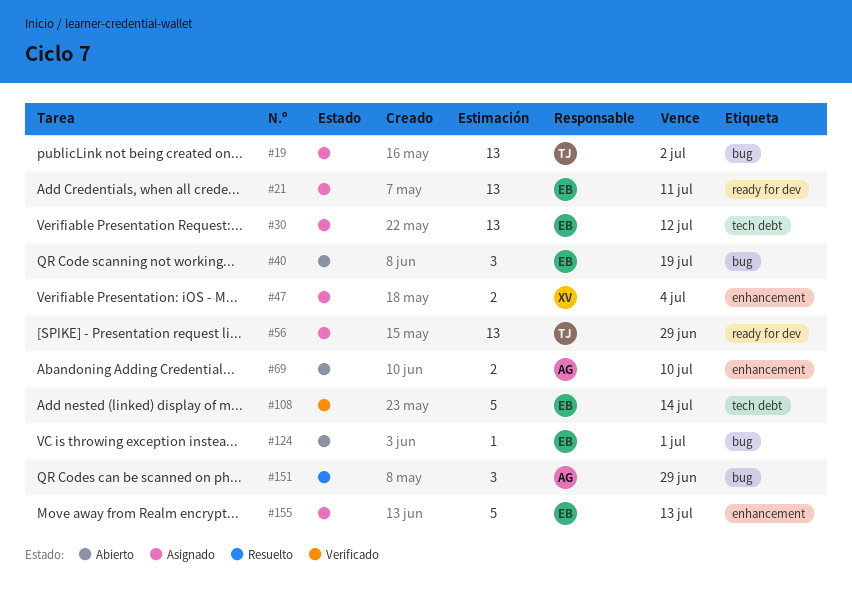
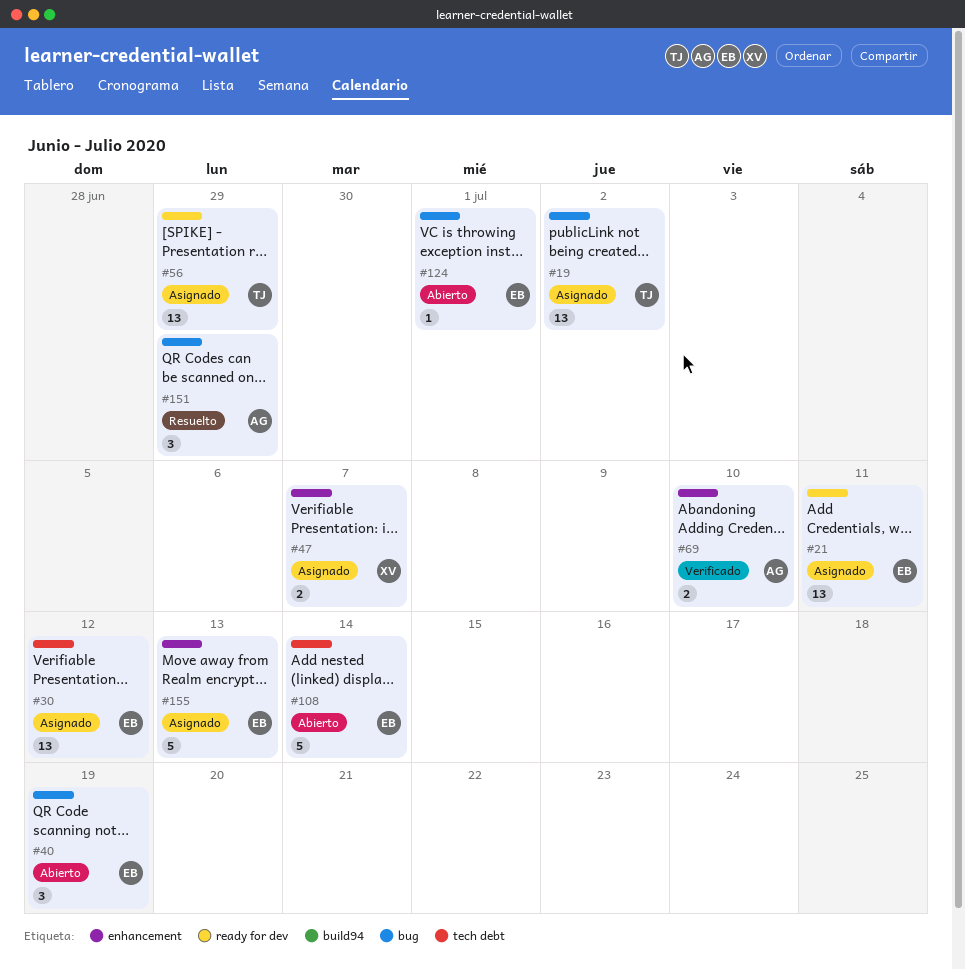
#47, due: Jul 4 -> Jul 7
#69, status: Abierto -> Verificado
#108, status: Verificado -> Abierto

